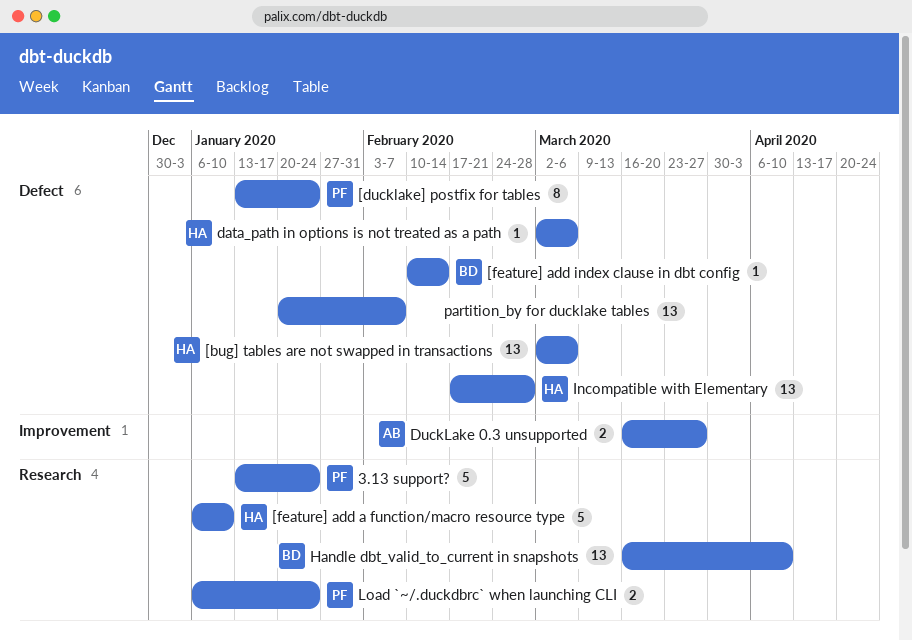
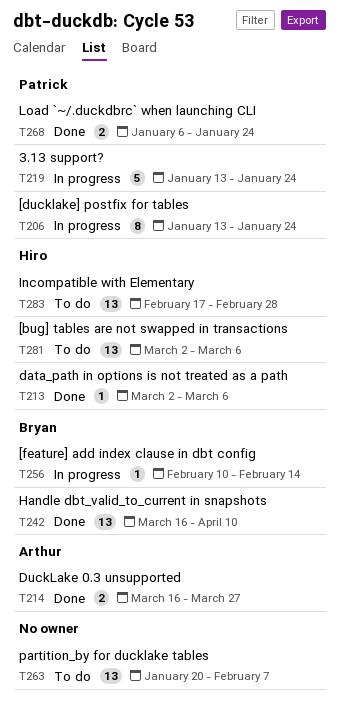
[feature] add a function/macro resource type: present -> none

